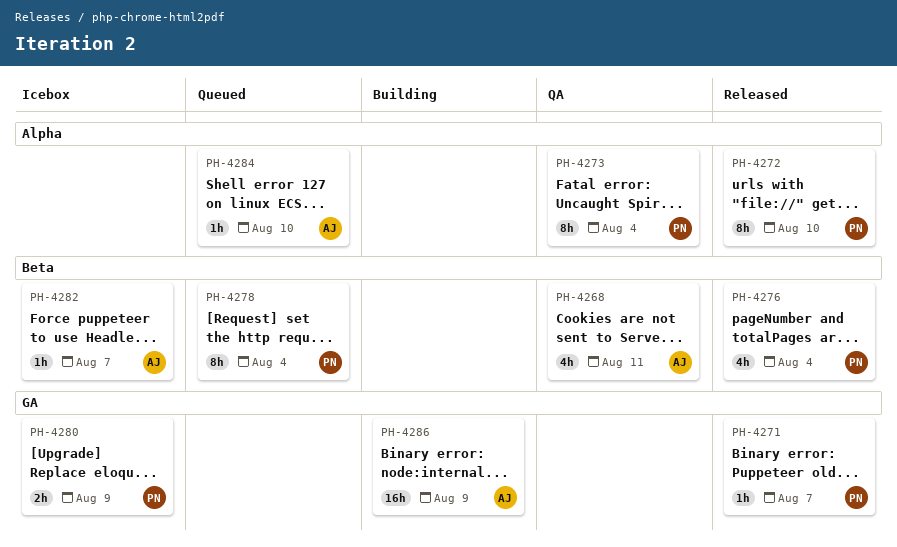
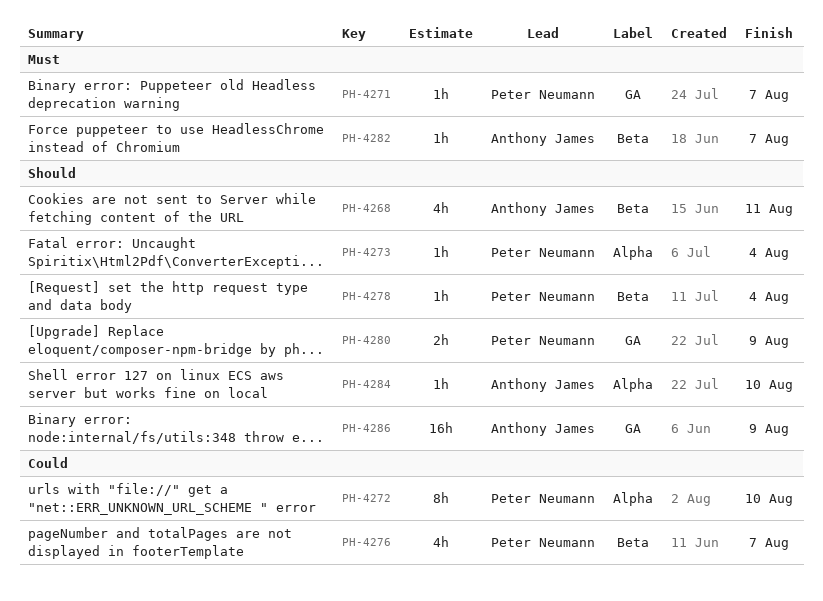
PH-4273, estimate: 8h -> 1h
PH-4276, due: Aug 4 -> Aug 7
PH-4278, estimate: 8h -> 1h

